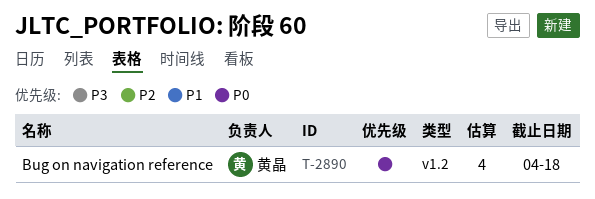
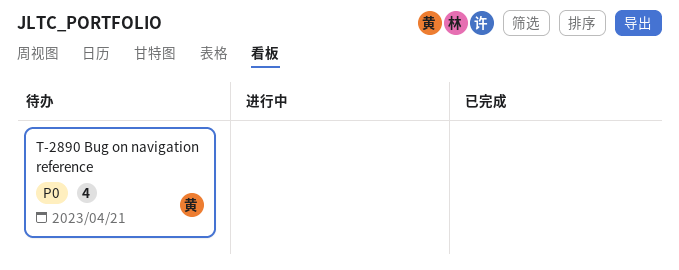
T-2890, due: Apr 18 -> Apr 21

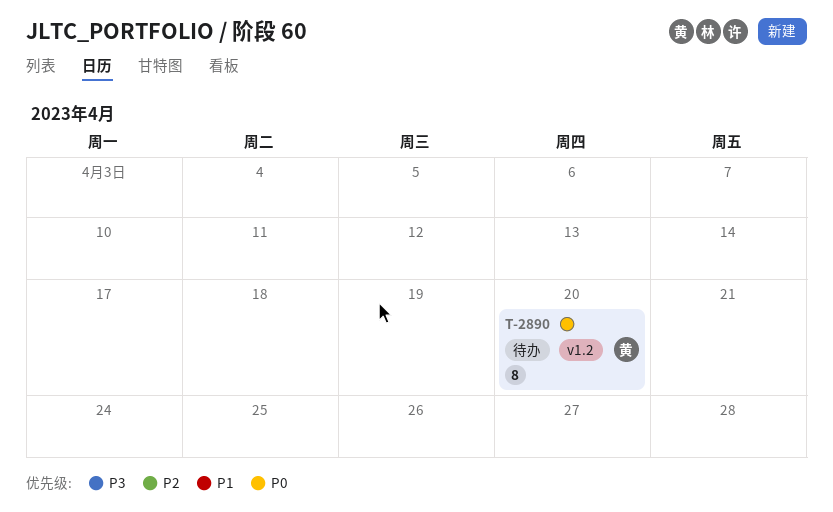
T-2890, estimate: 4 -> 8
T-2890, due: Apr 21 -> Apr 20

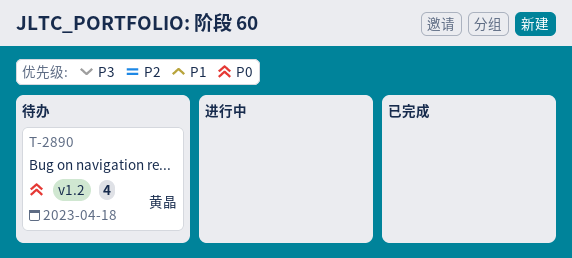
T-2890, estimate: 8 -> 4
T-2890, due: Apr 20 -> Apr 18

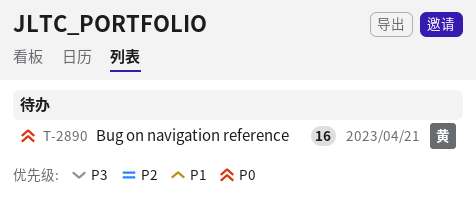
T-2890, estimate: 4 -> 16
T-2890, due: Apr 18 -> Apr 21

